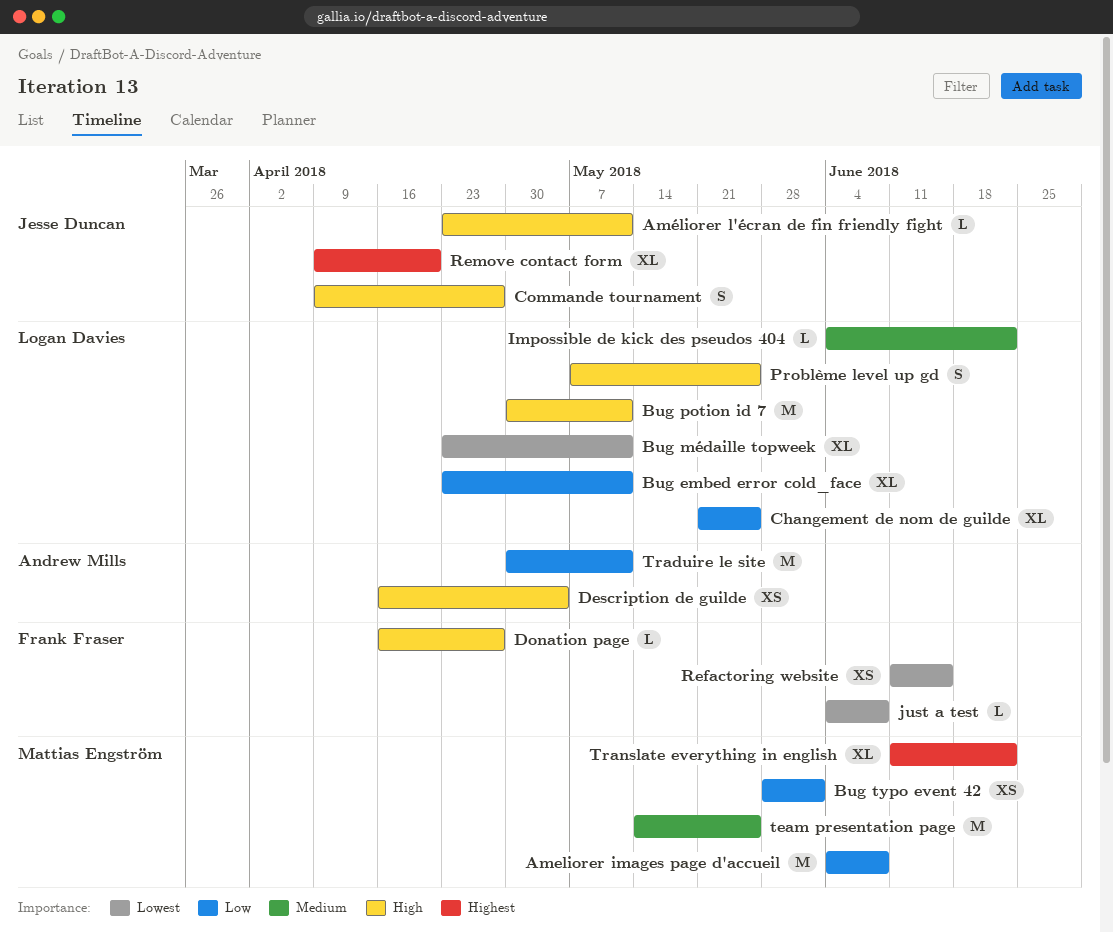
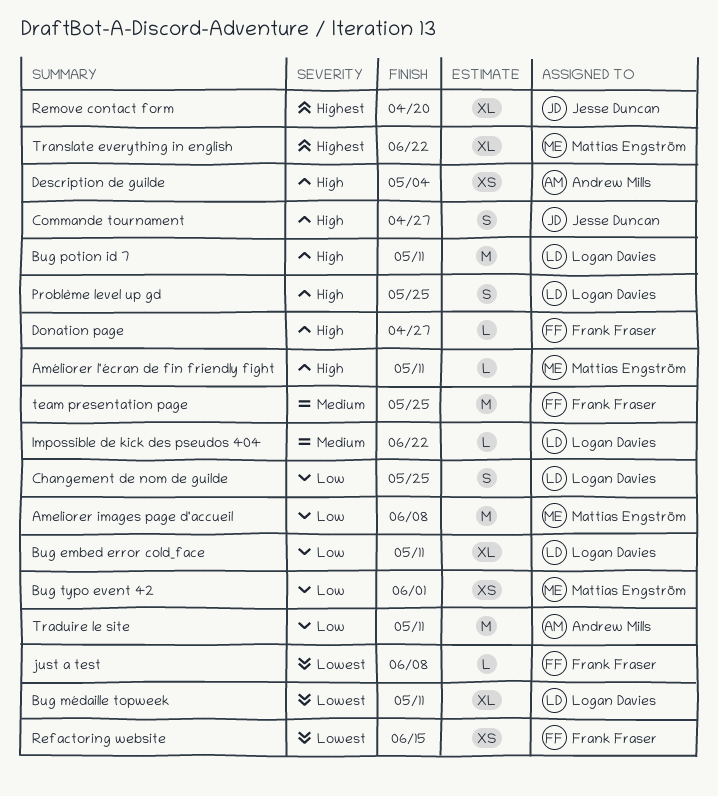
Améliorer l'écran de fin friendly fight, owner: Jesse Duncan -> Mattias Engström
Changement de nom de guilde, estimate: XL -> S
team presentation page, owner: Mattias Engström -> Frank Fraser

